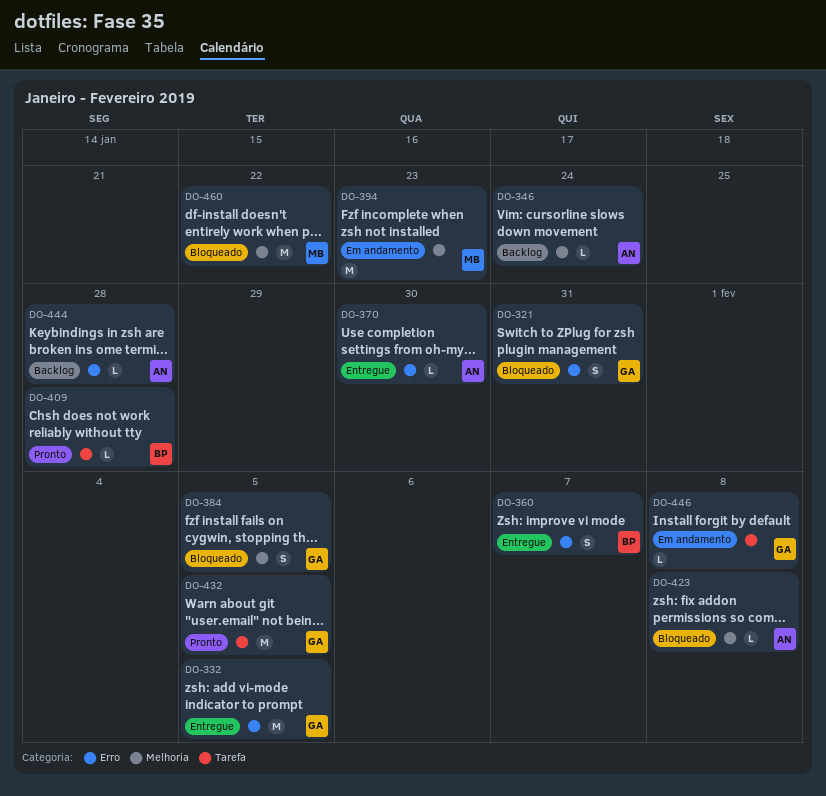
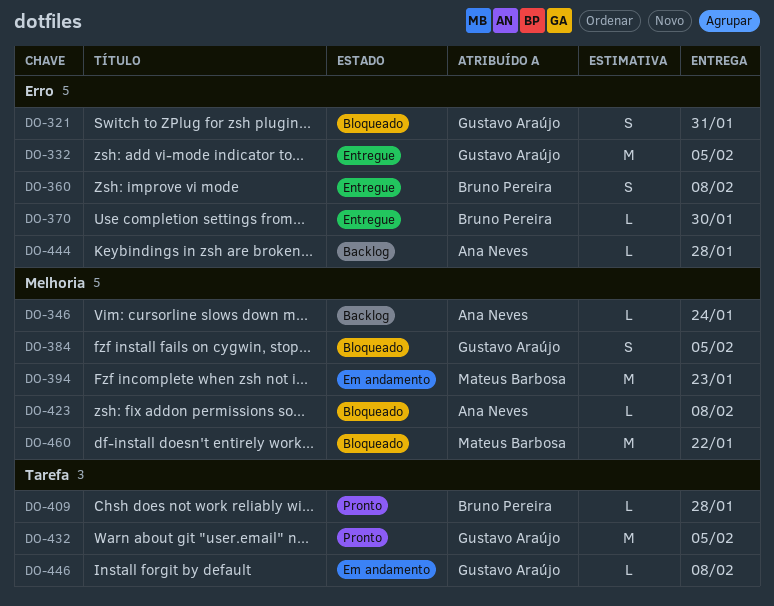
DO-360, due: Feb 7 -> Feb 8
DO-370, owner: Ana Neves -> Bruno Pereira

